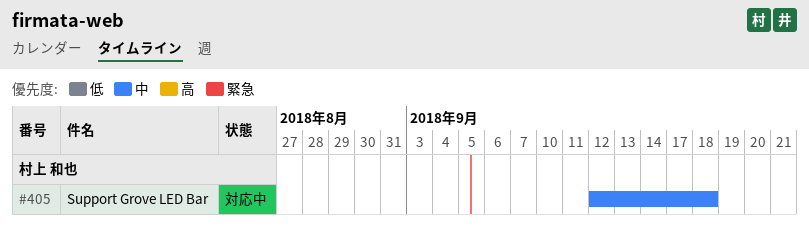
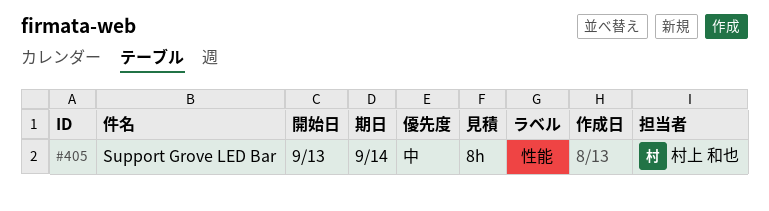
#405, start: Sep 12 -> Sep 13
#405, due: Sep 18 -> Sep 14

